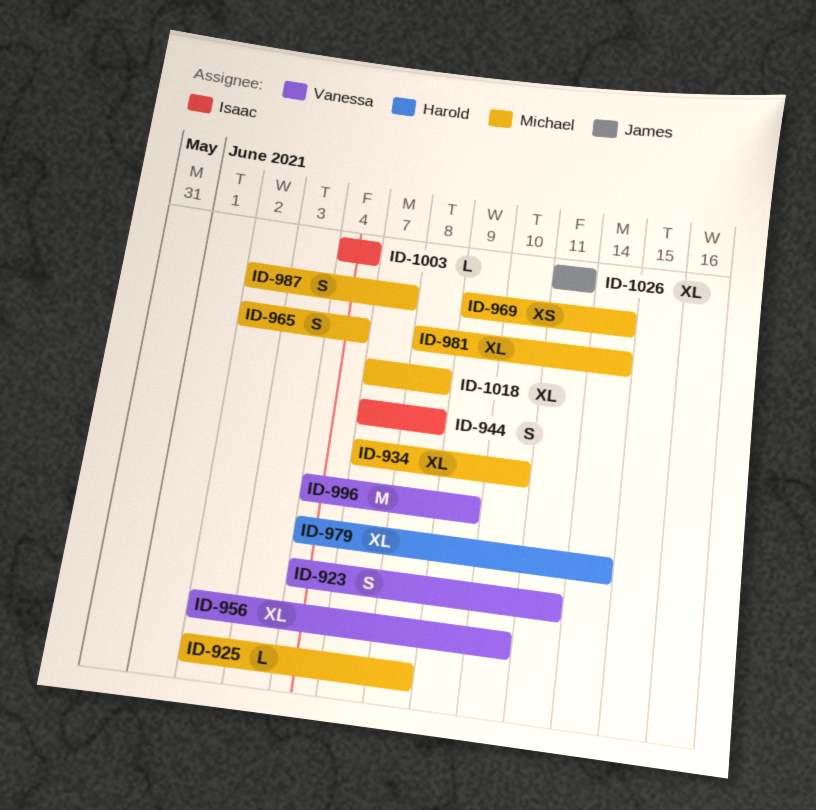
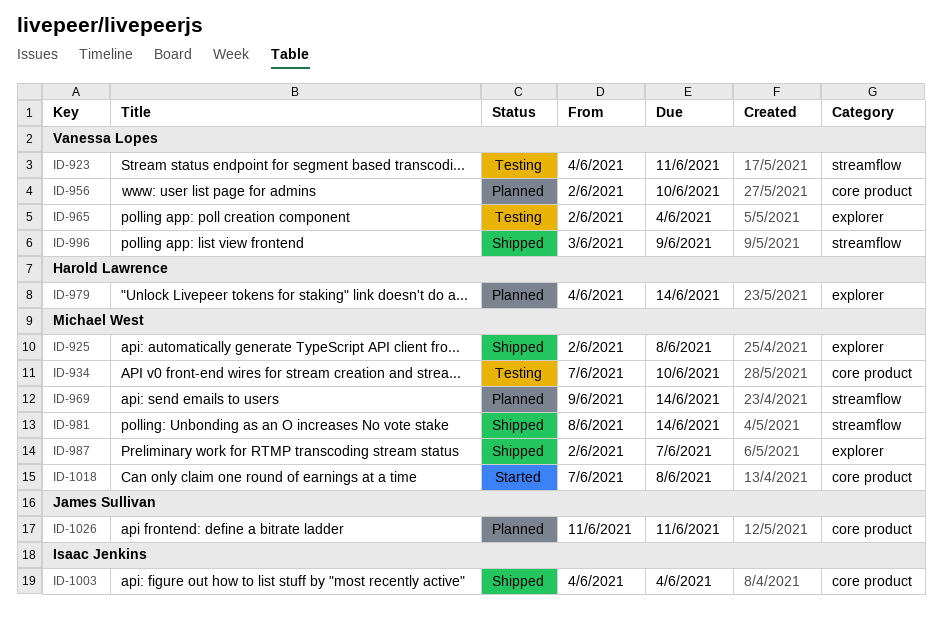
ID-944: present -> none
ID-965, owner: Michael West -> Vanessa Lopes
ID-996, start: Jun 4 -> Jun 3

